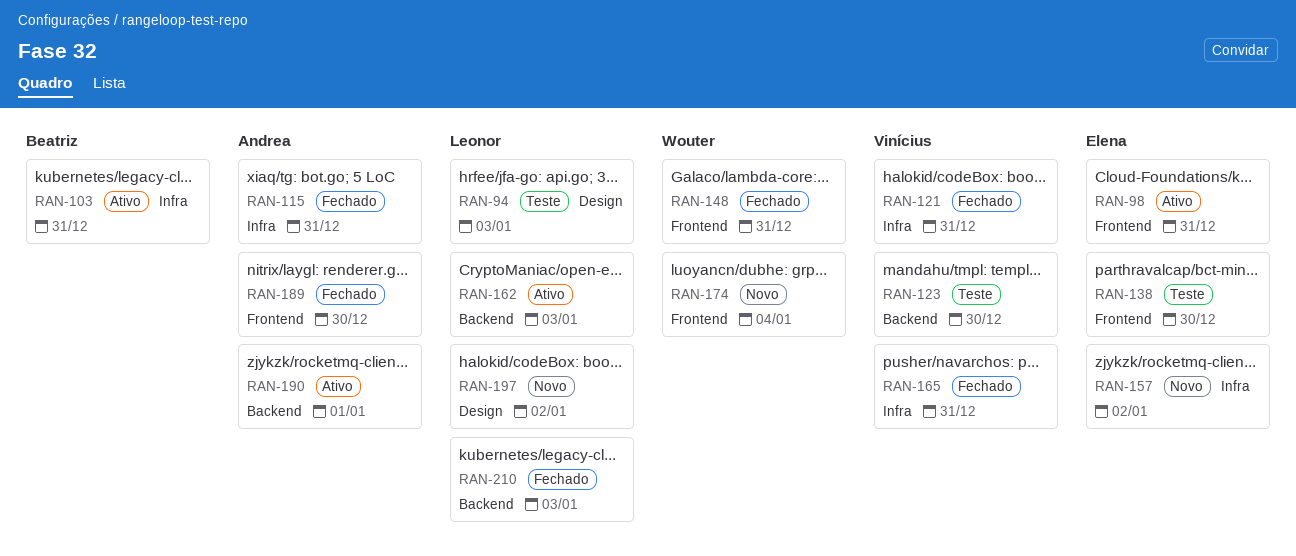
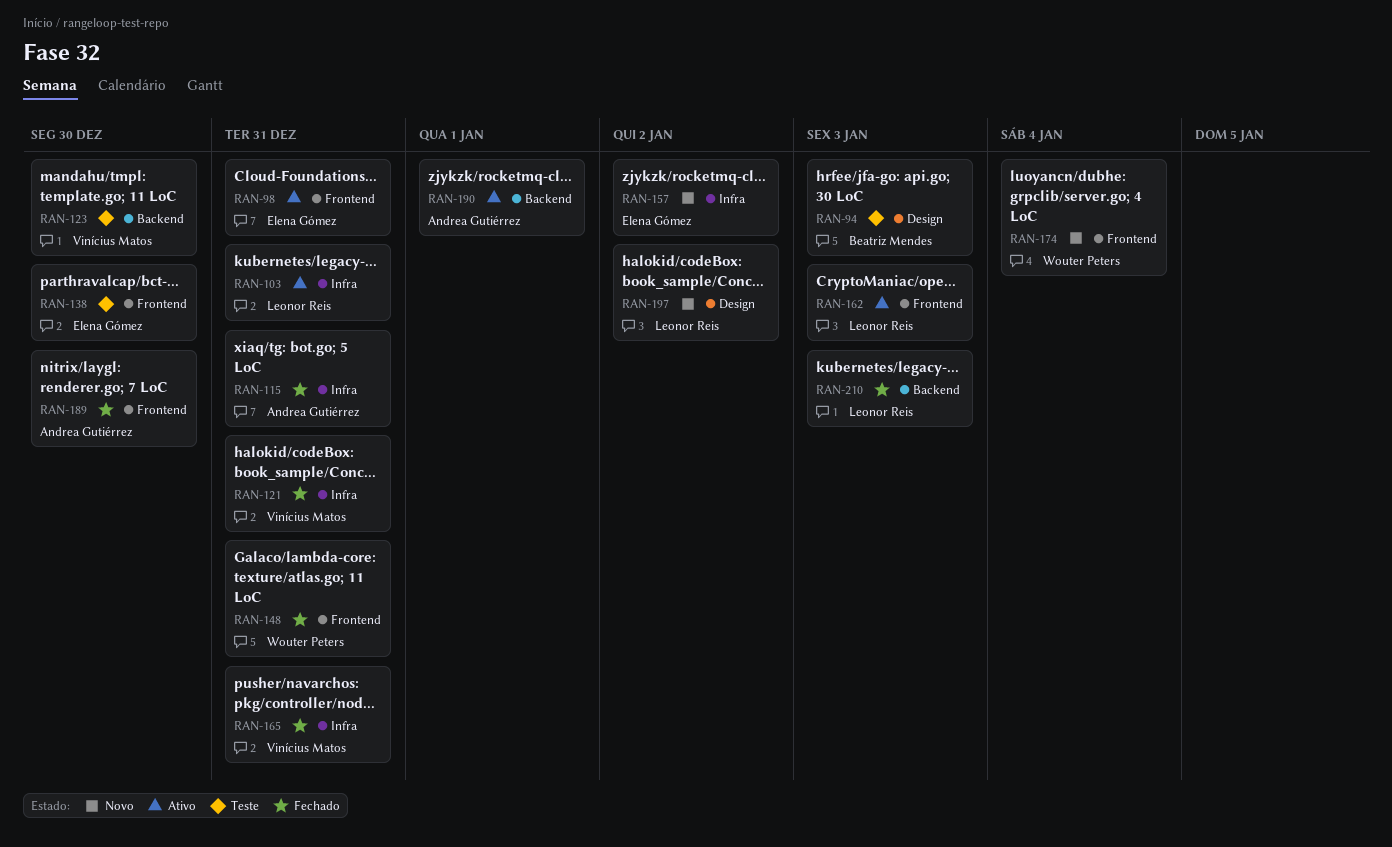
RAN-94, owner: Leonor Reis -> Beatriz Mendes
RAN-103, owner: Beatriz Mendes -> Leonor Reis
RAN-162, label: Backend -> Frontend

